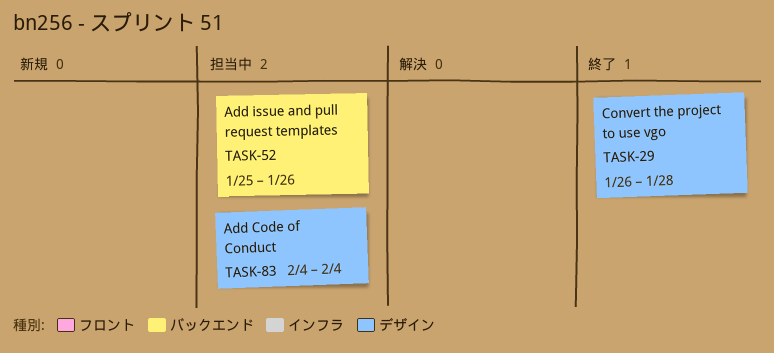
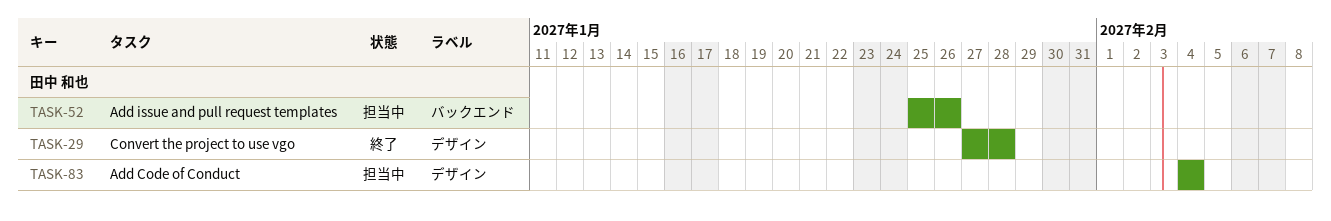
TASK-29, start: Jan 26 -> Jan 27

